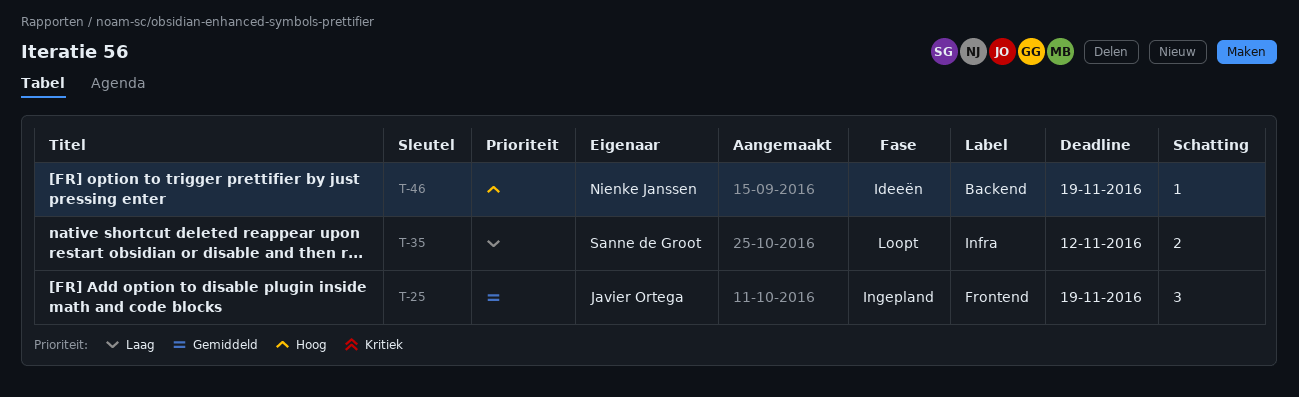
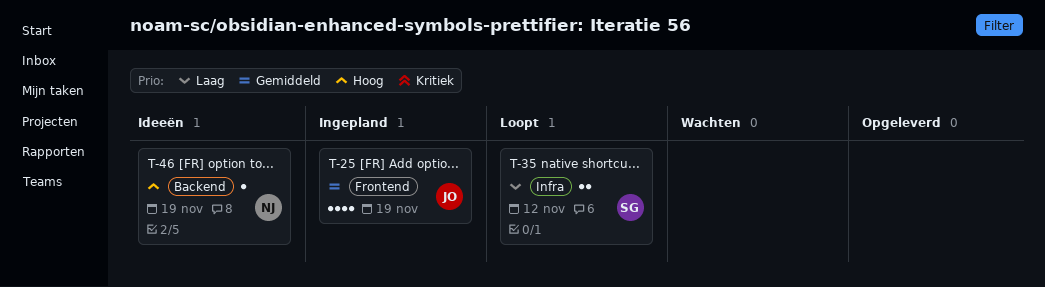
T-25, estimate: 3 -> 4

